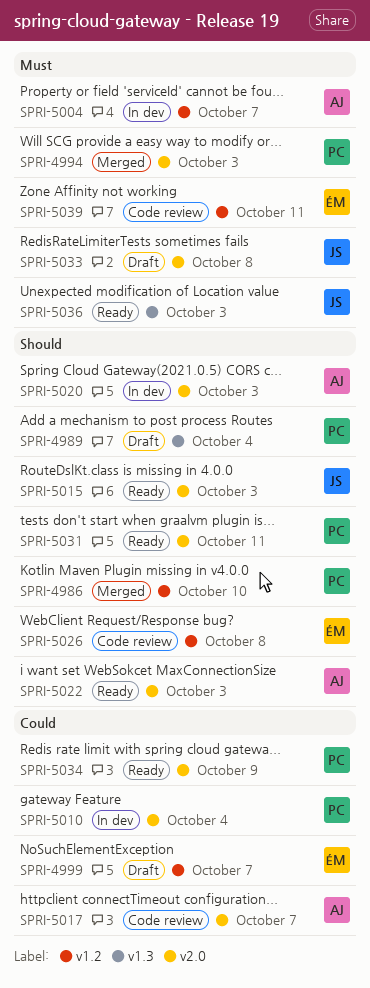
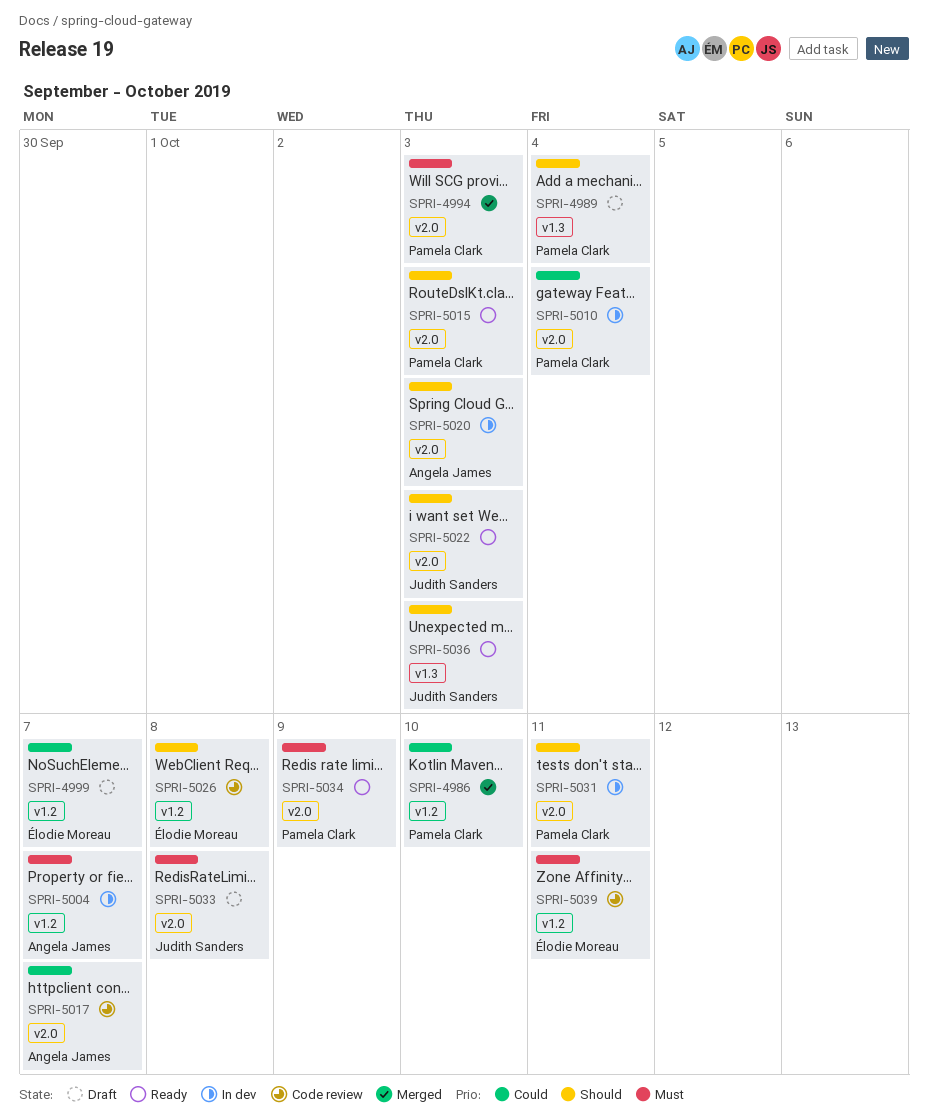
SPRI-4986, priority: Should -> Could
SPRI-5015, owner: Judith Sanders -> Pamela Clark
SPRI-5022, owner: Angela James -> Judith Sanders
SPRI-5031, status: Ready -> In dev
SPRI-5034, priority: Could -> Must
SPRI-5036, priority: Must -> Should

